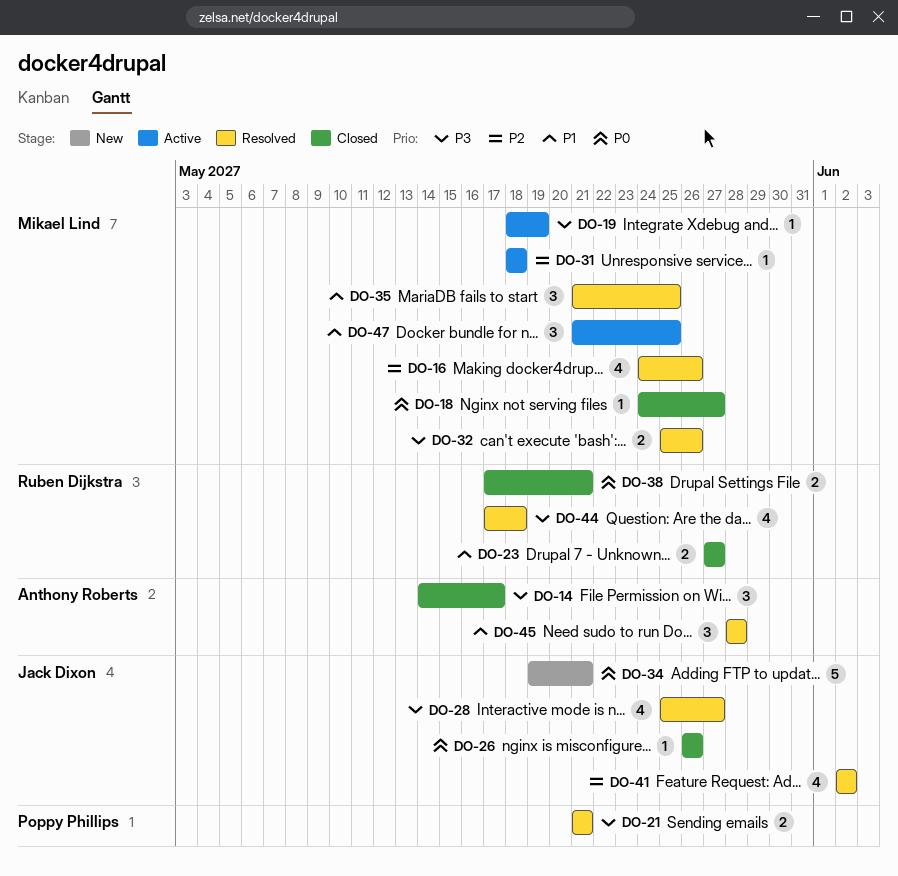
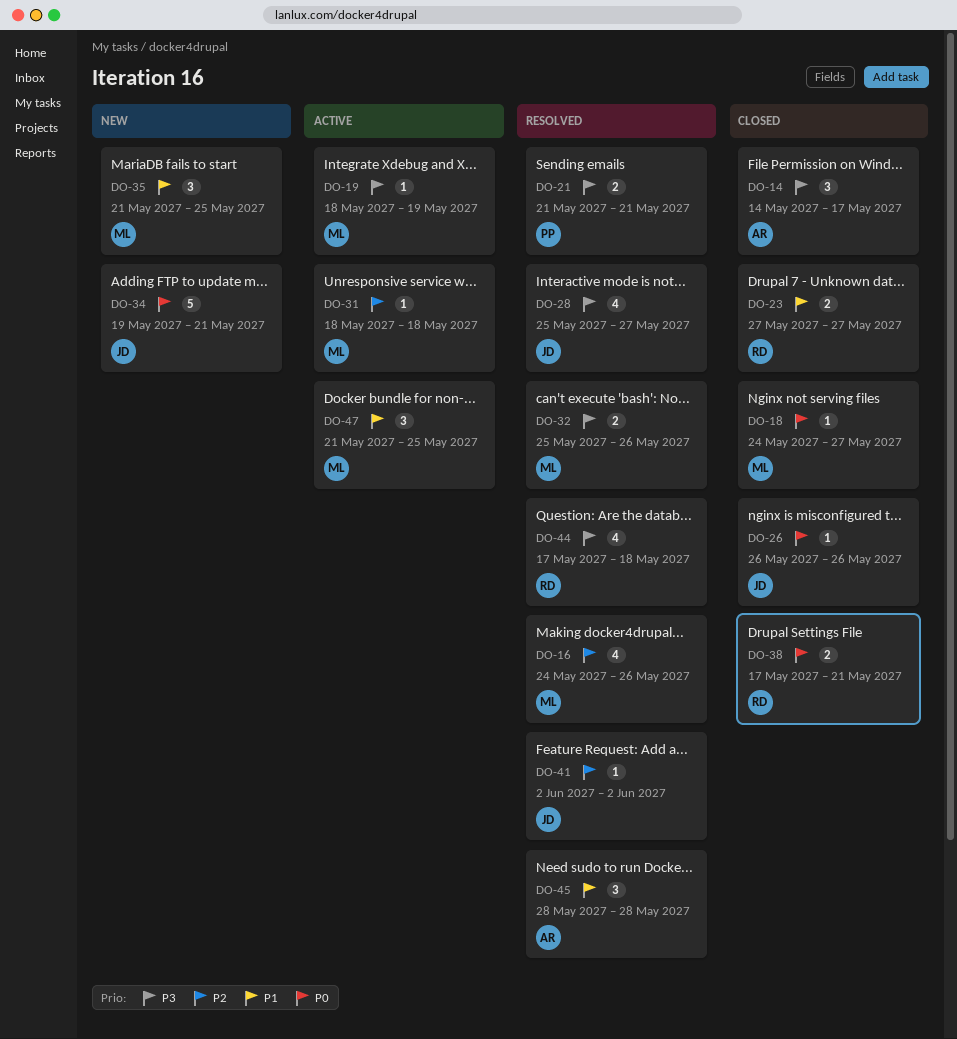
DO-35, status: Resolved -> New
DO-41, estimate: 4 -> 1

